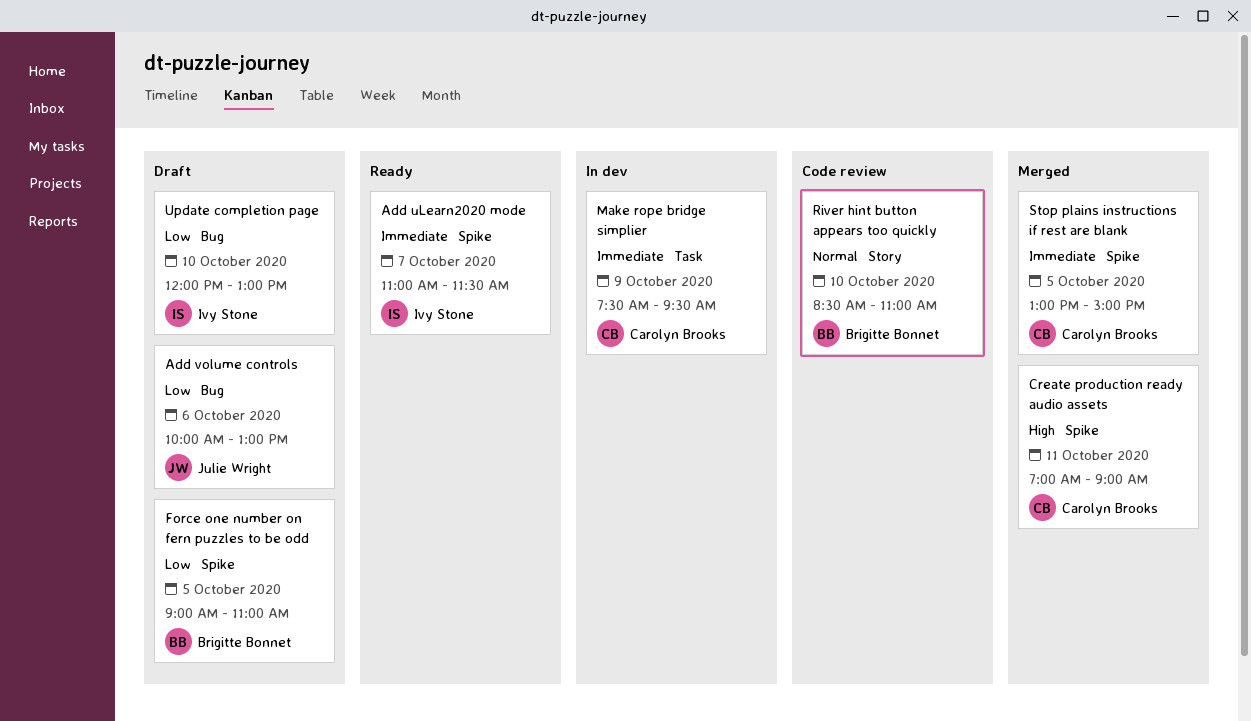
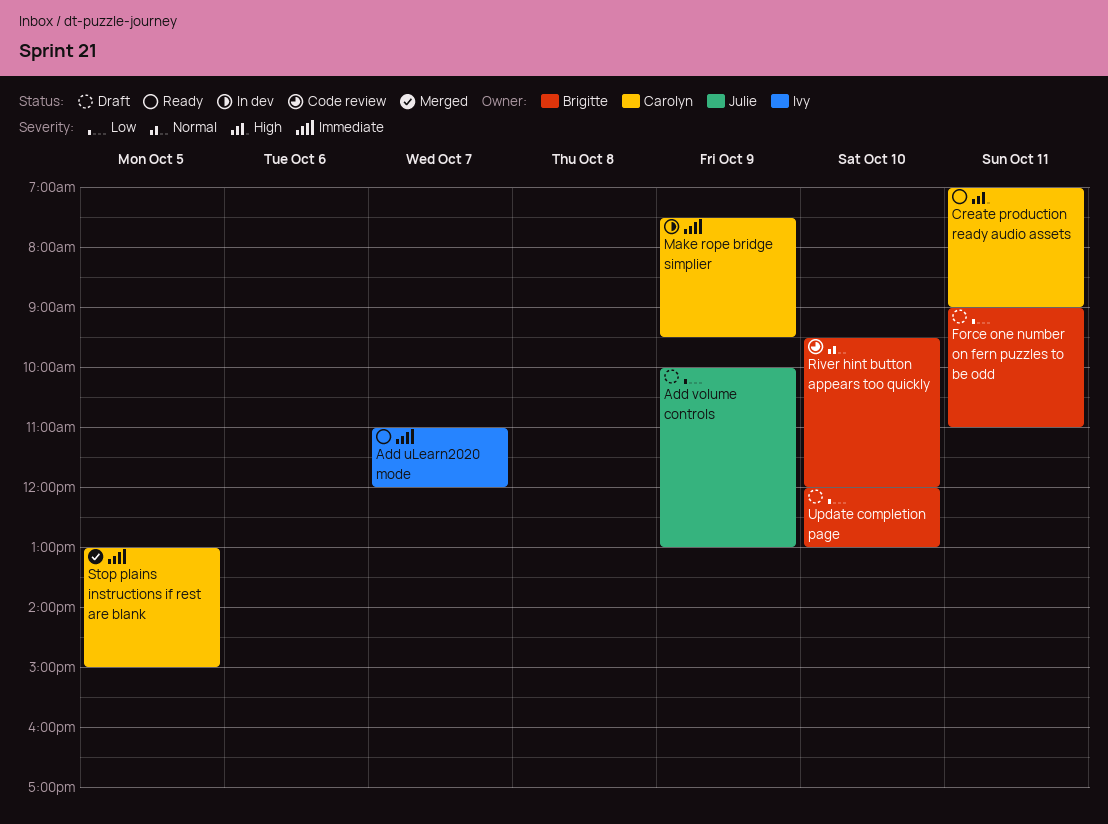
Add uLearn2020 mode, ends: 11:30 -> 12:00
Add volume controls, day: Oct 6 -> Oct 9
Create production ready audio assets, status: Merged -> Ready
Force one number on fern puzzles to be odd, day: Oct 5 -> Oct 11
River hint button appears too quickly, begins: 08:30 -> 09:30
River hint button appears too quickly, ends: 11:00 -> 12:00
Update completion page, owner: Ivy Stone -> Brigitte Bonnet

